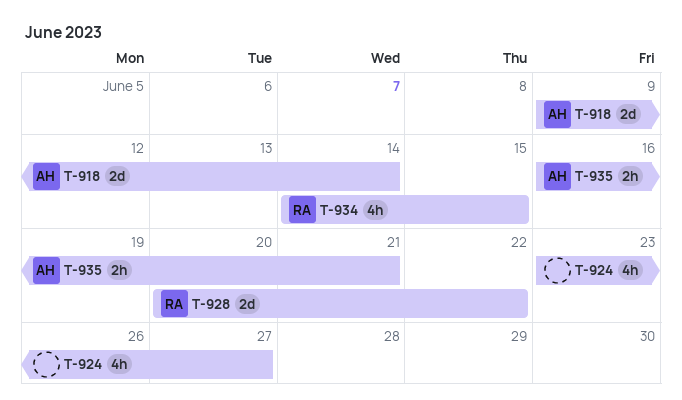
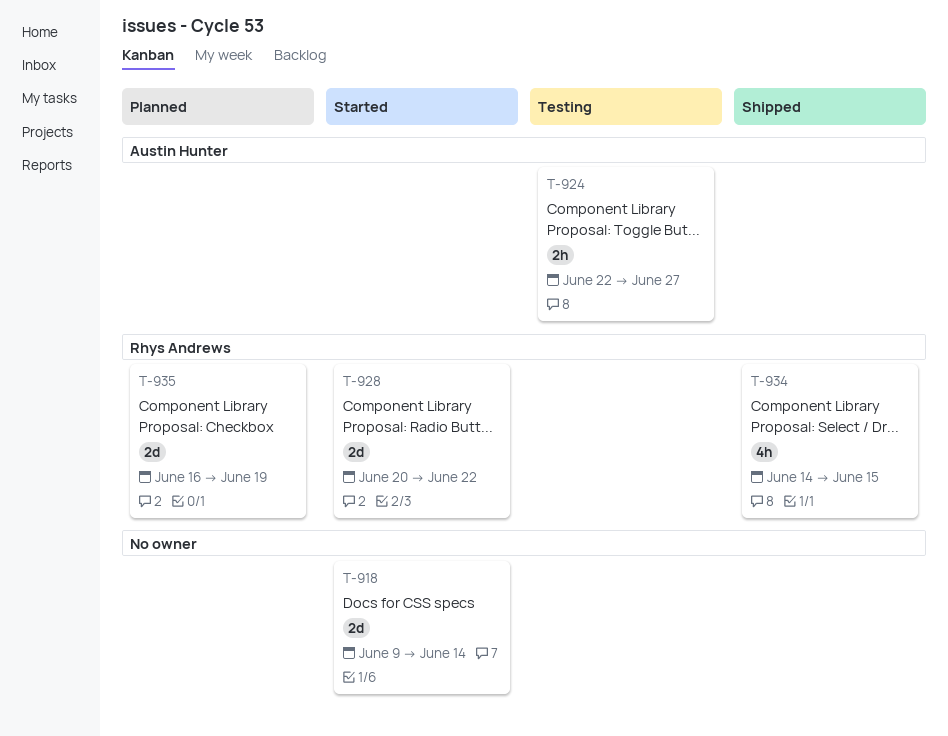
T-918, owner: Austin Hunter -> none
T-924, owner: none -> Austin Hunter
T-924, estimate: 4h -> 2h
T-924, start: Jun 23 -> Jun 22
T-935, owner: Austin Hunter -> Rhys Andrews
T-935, estimate: 2h -> 2d
T-935, due: Jun 21 -> Jun 19

